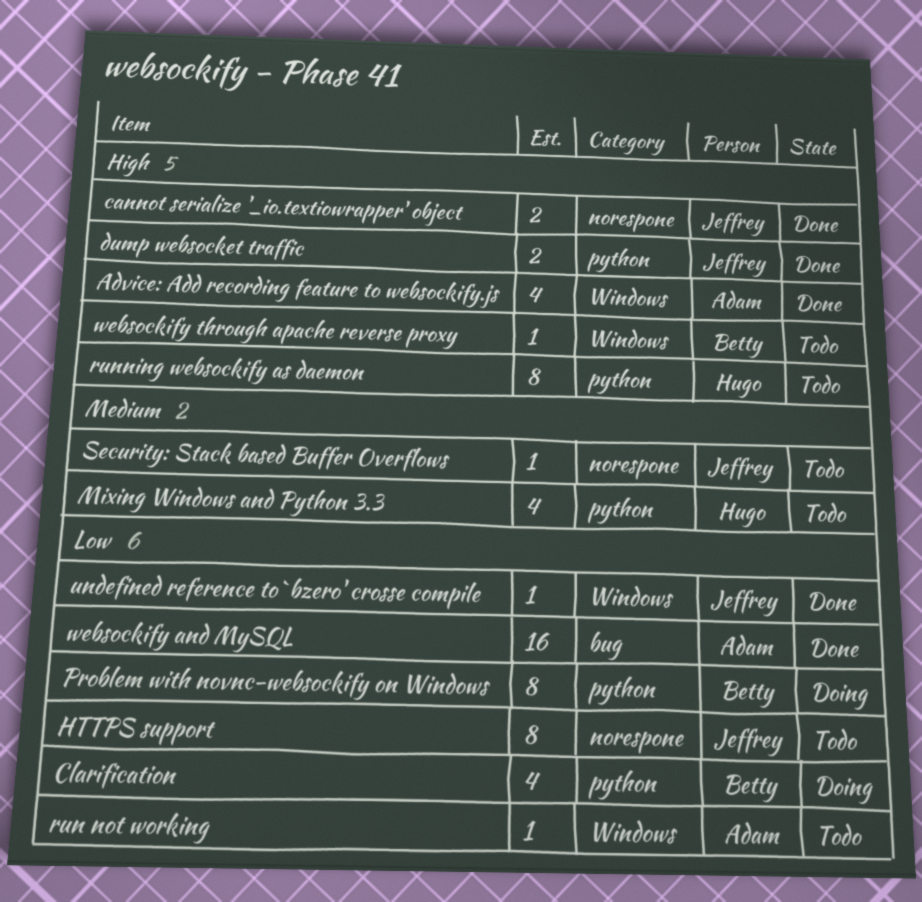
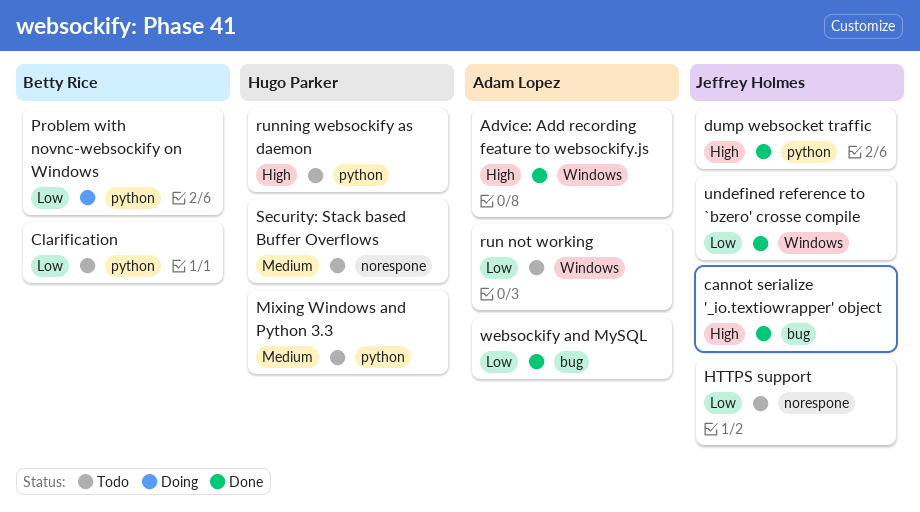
cannot serialize '_io.textiowrapper' object, label: norespone -> bug
Clarification, status: Doing -> Todo
Security: Stack based Buffer Overflows, owner: Jeffrey Holmes -> Hugo Parker
websockify through apache reverse proxy: present -> none

